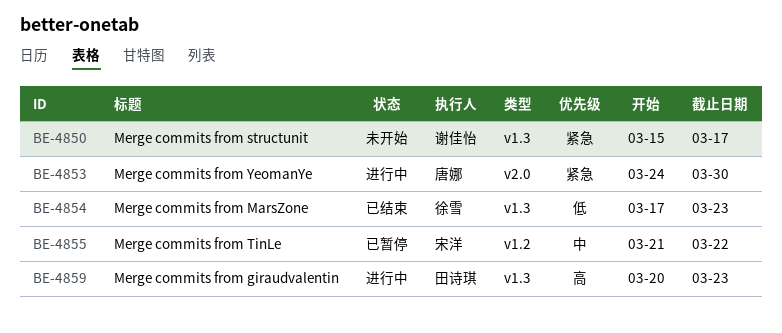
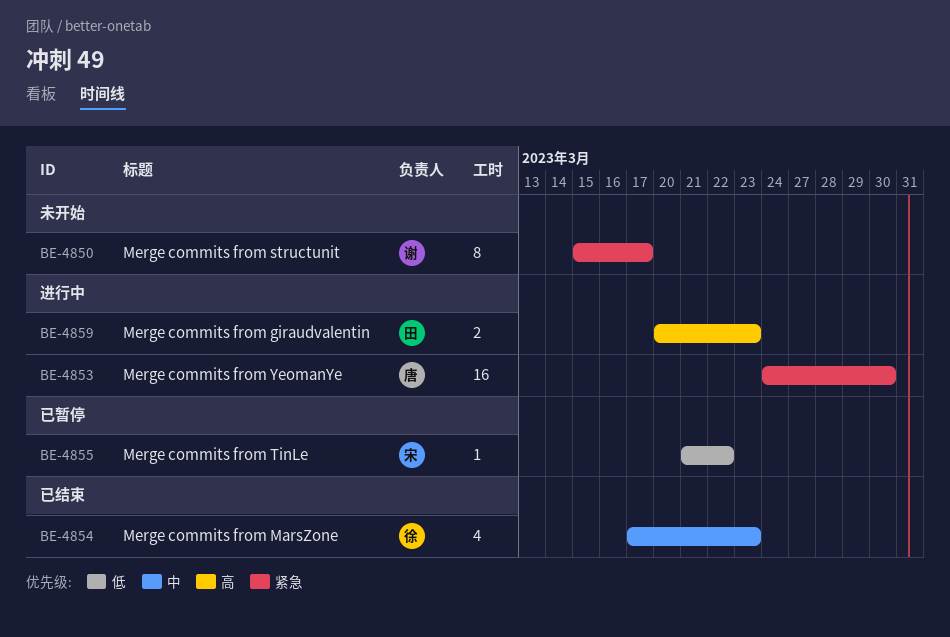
BE-4854, priority: 低 -> 中
BE-4855, priority: 中 -> 低

